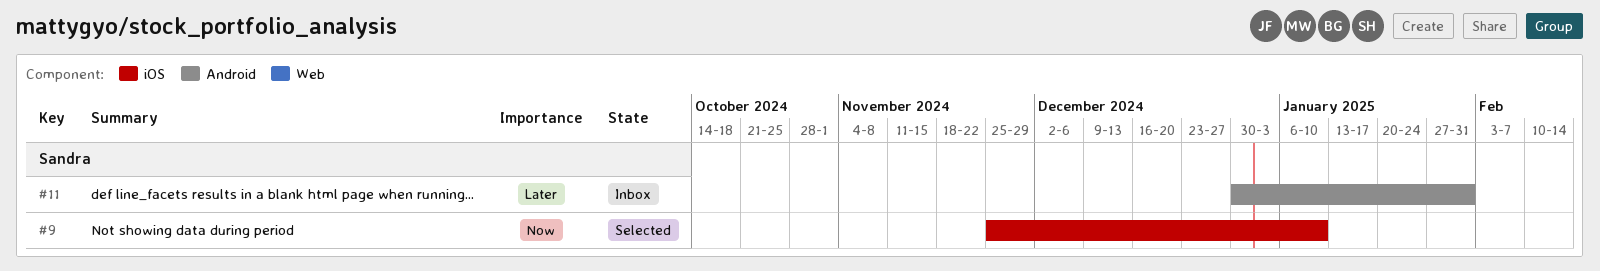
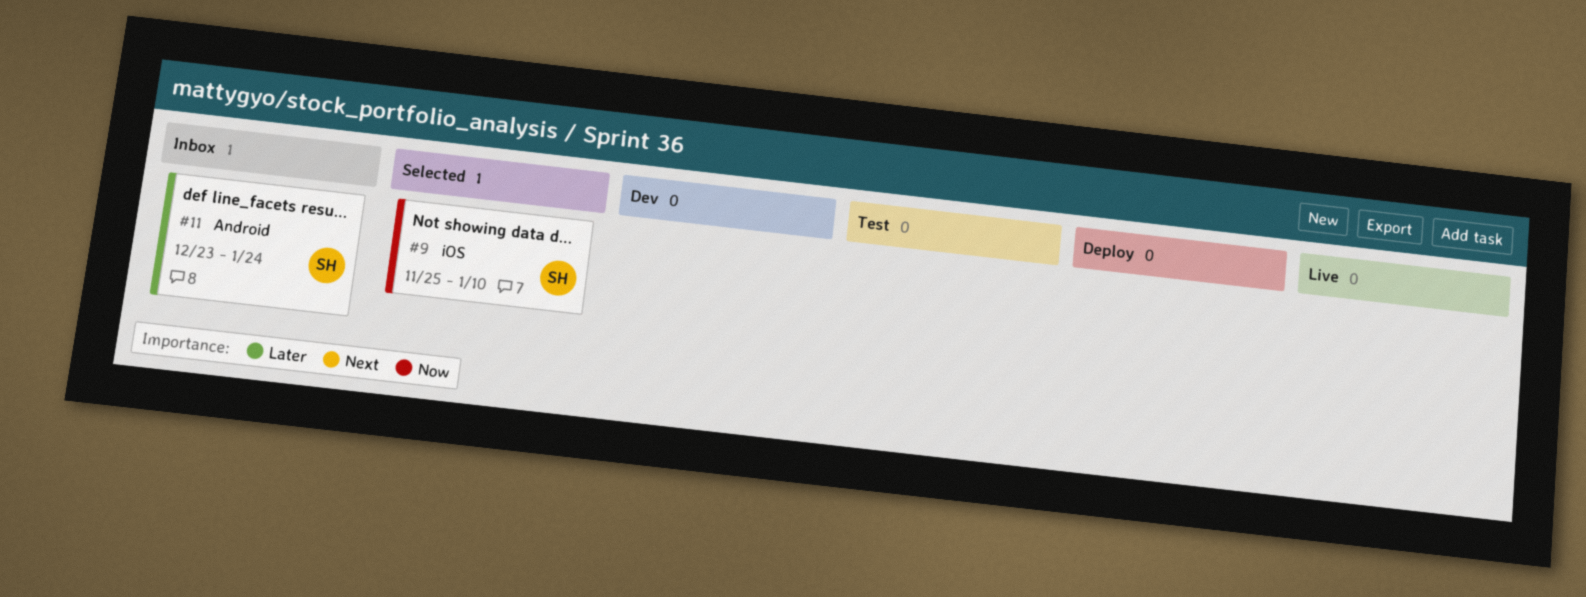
#11, start: Dec 30 -> Dec 23
#11, due: Jan 31 -> Jan 24

